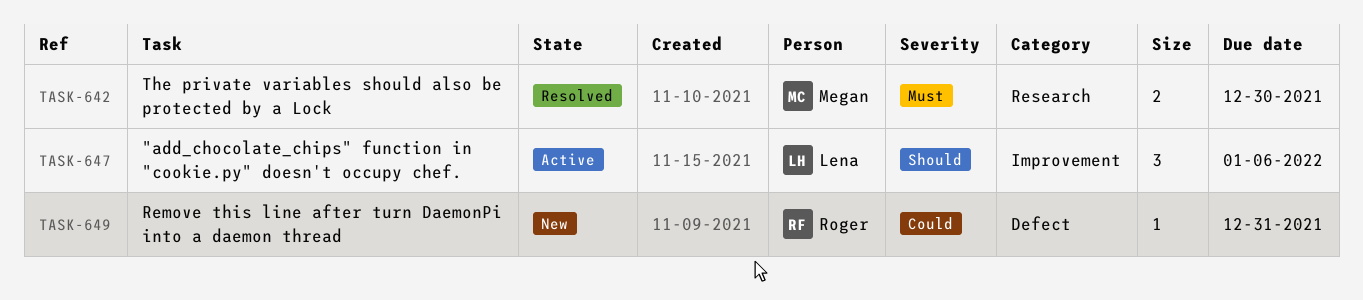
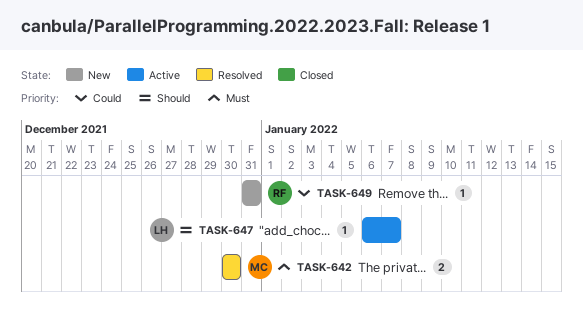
TASK-647, estimate: 3 -> 1
TASK-647, due: Jan 6 -> Jan 7

